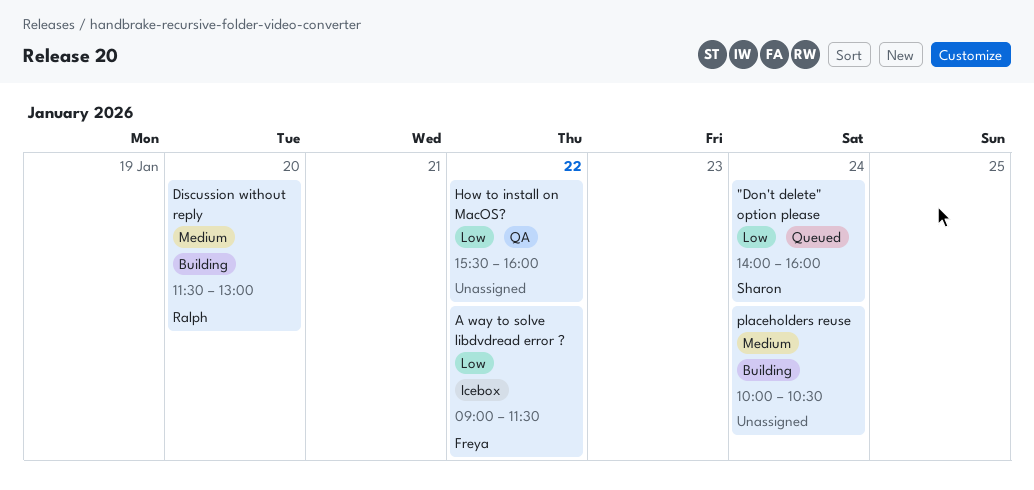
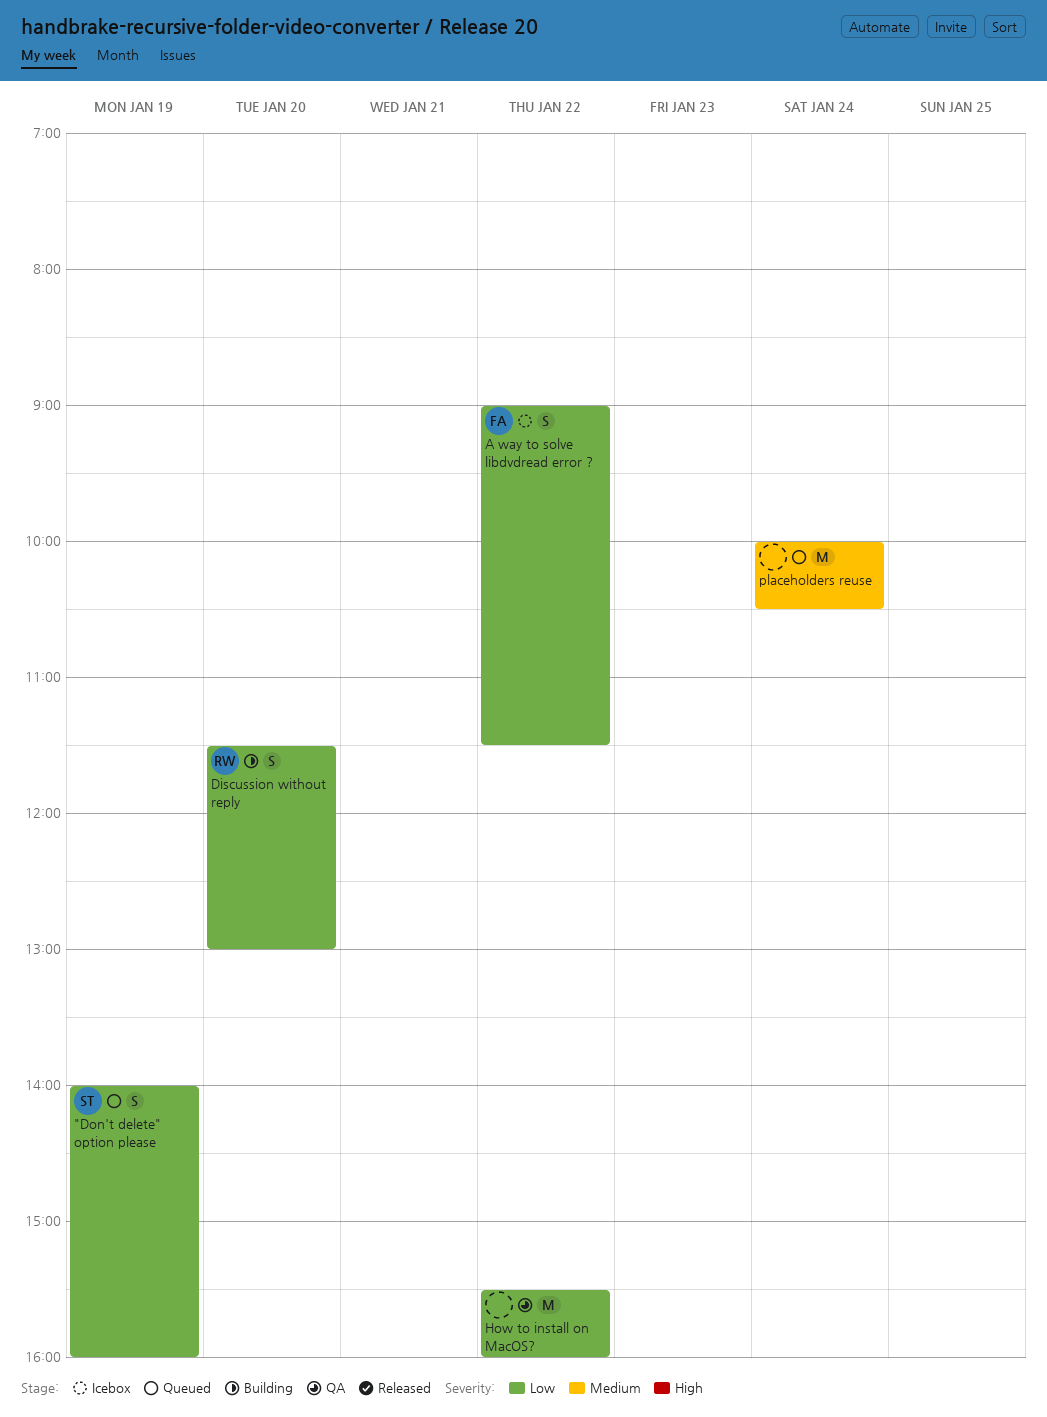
"Don't delete" option please, day: Jan 24 -> Jan 19
Discussion without reply, priority: Medium -> Low
placeholders reuse, status: Building -> Queued

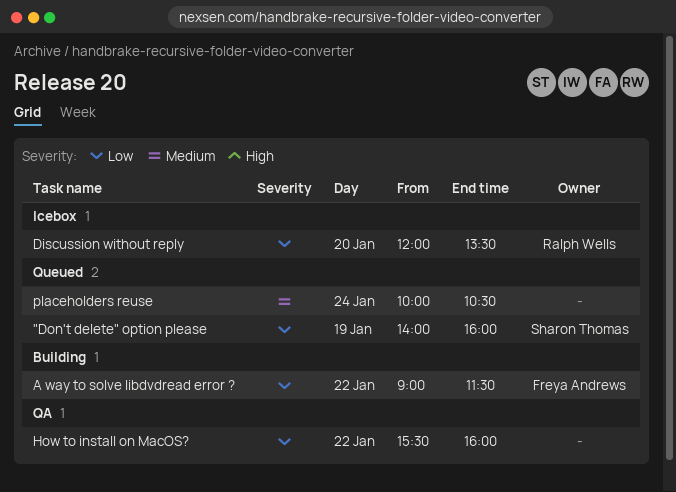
A way to solve libdvdread error ?, status: Icebox -> Building
Discussion without reply, status: Building -> Icebox
Discussion without reply, begins: 11:30 -> 12:00
Discussion without reply, ends: 13:00 -> 13:30

